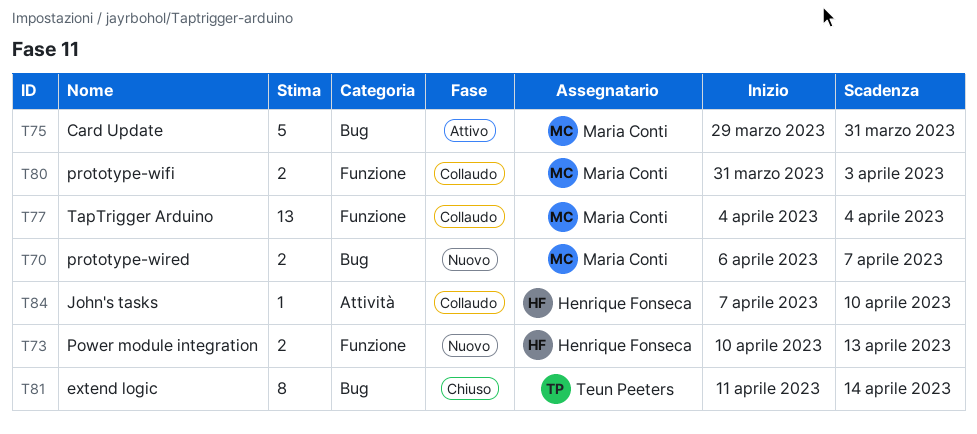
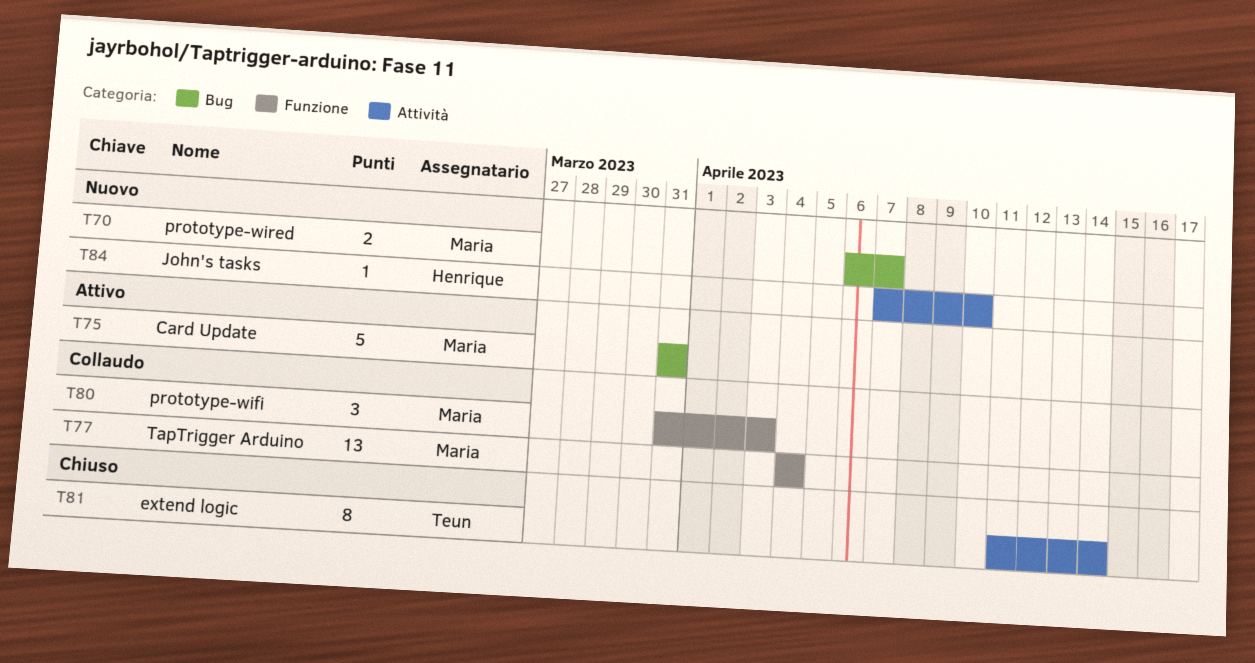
T73: present -> none
T75, start: Mar 29 -> Mar 31
T80, estimate: 2 -> 3
T81, label: Bug -> Attività
T84, status: Collaudo -> Nuovo

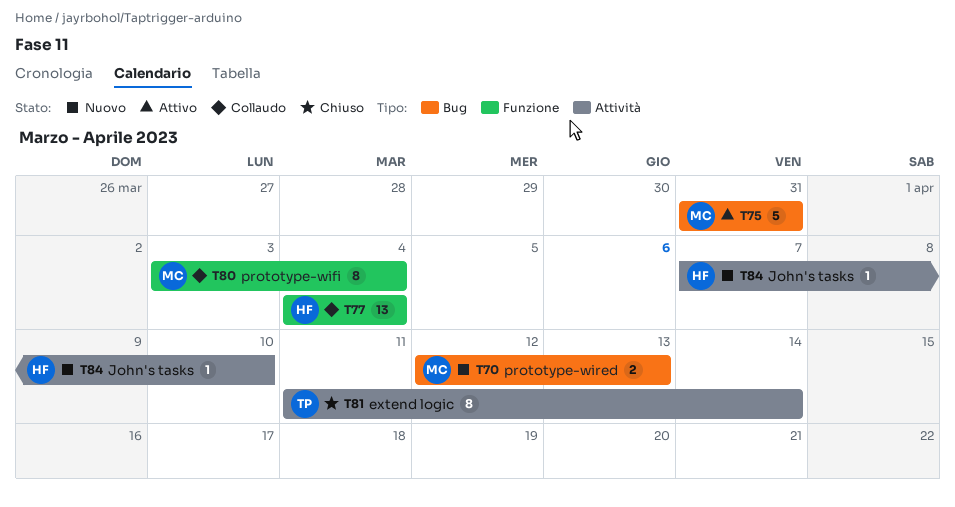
T70, start: Apr 6 -> Apr 12
T70, due: Apr 7 -> Apr 13
T77, owner: Maria -> Henrique
T80, estimate: 3 -> 8
T80, start: Mar 31 -> Apr 3
T80, due: Apr 3 -> Apr 4

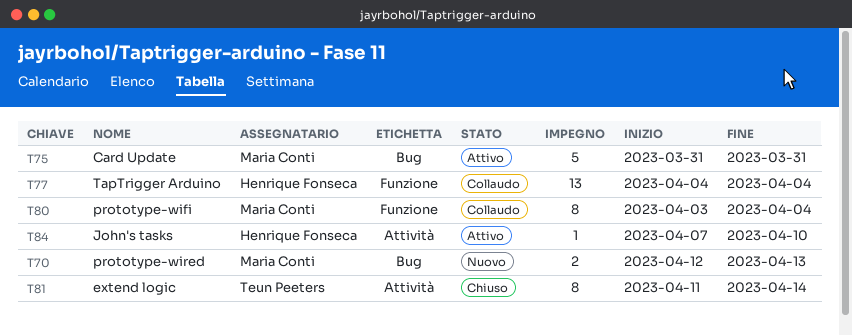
T84, status: Nuovo -> Attivo

